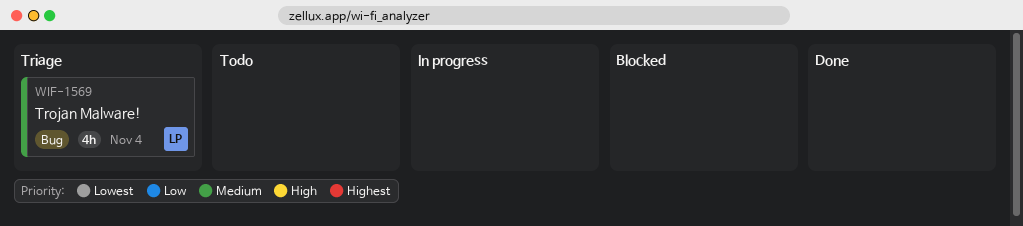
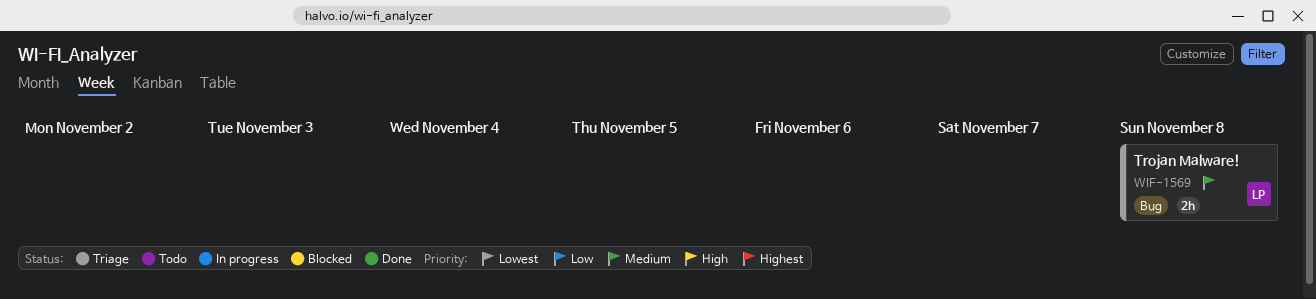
WIF-1569, estimate: 4h -> 2h
WIF-1569, due: Nov 4 -> Nov 8

